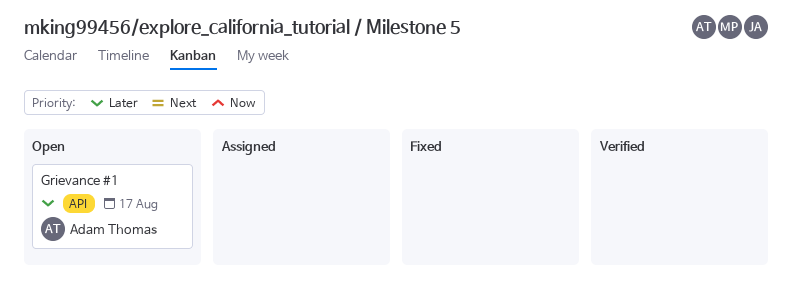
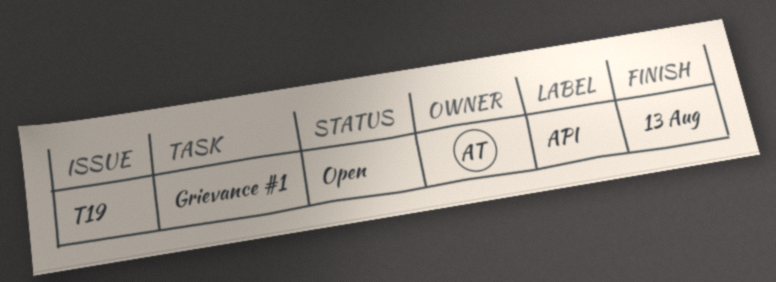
Grievance #1, due: Aug 17 -> Aug 13

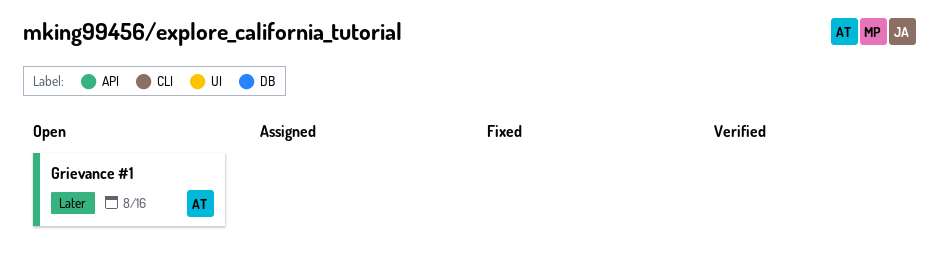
Grievance #1, due: Aug 13 -> Aug 16

